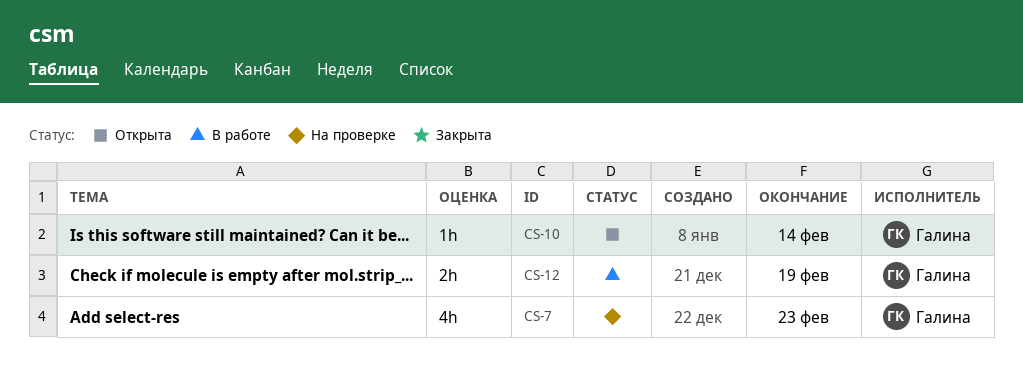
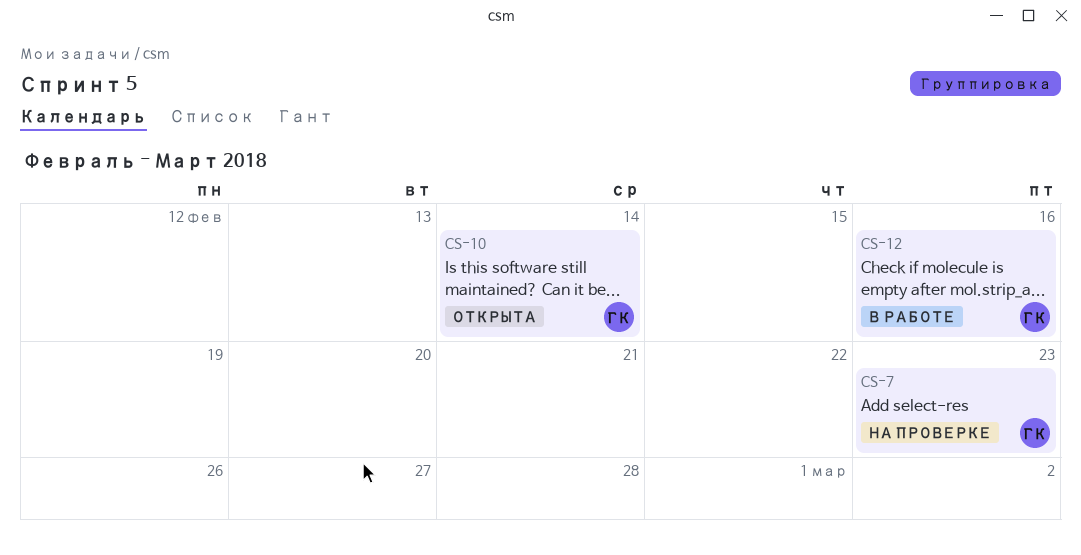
CS-12, due: Feb 19 -> Feb 16

